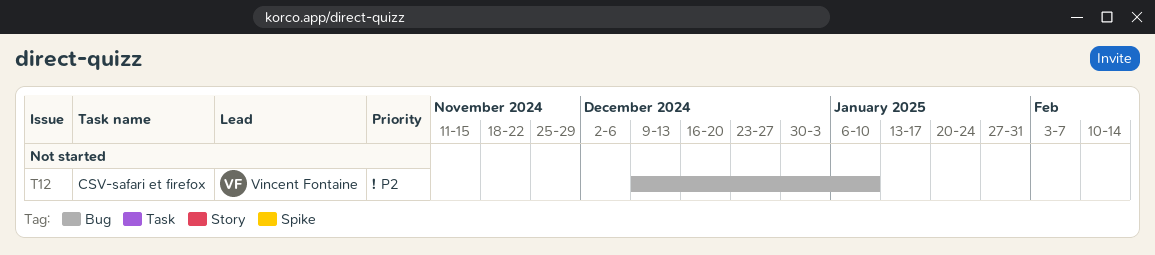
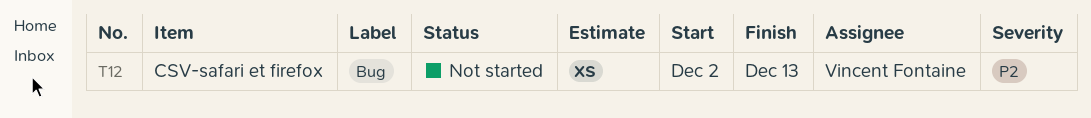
T12, start: Dec 9 -> Dec 2
T12, due: Jan 10 -> Dec 13

